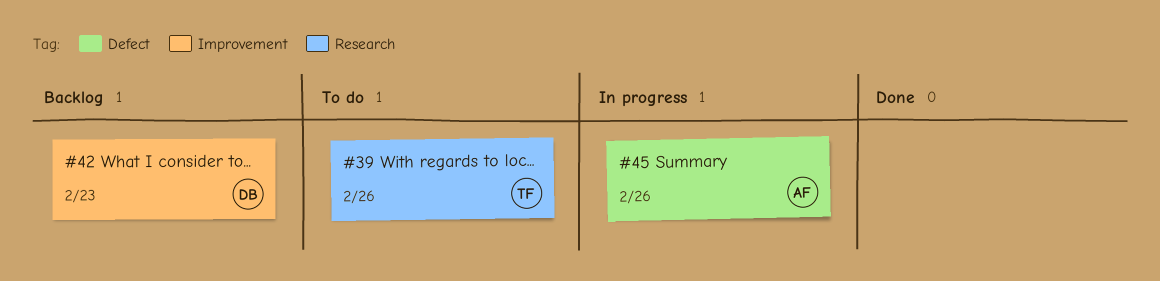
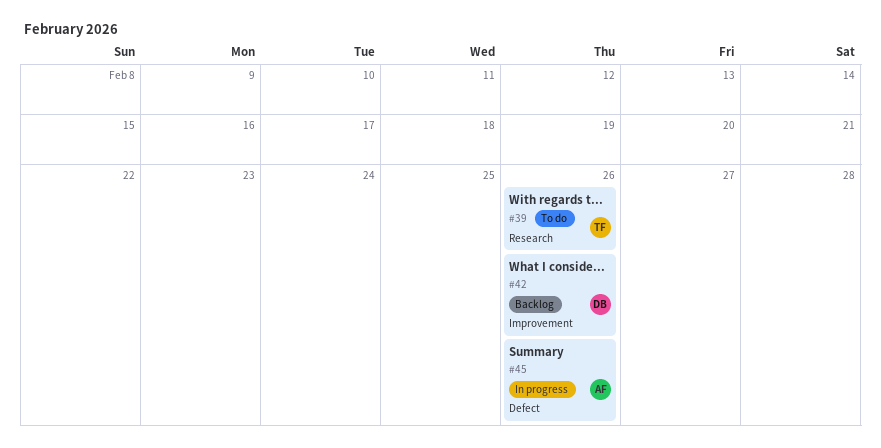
#42, due: Feb 23 -> Feb 26

